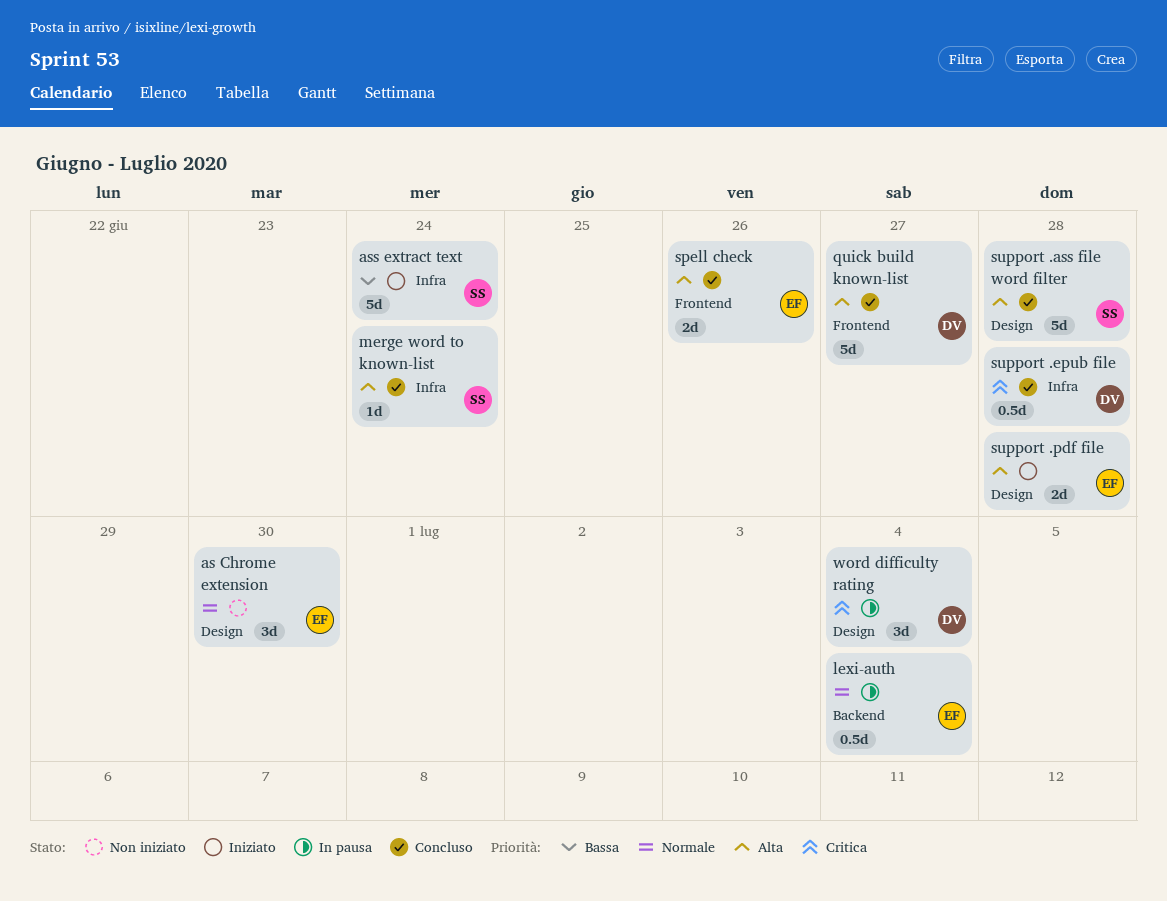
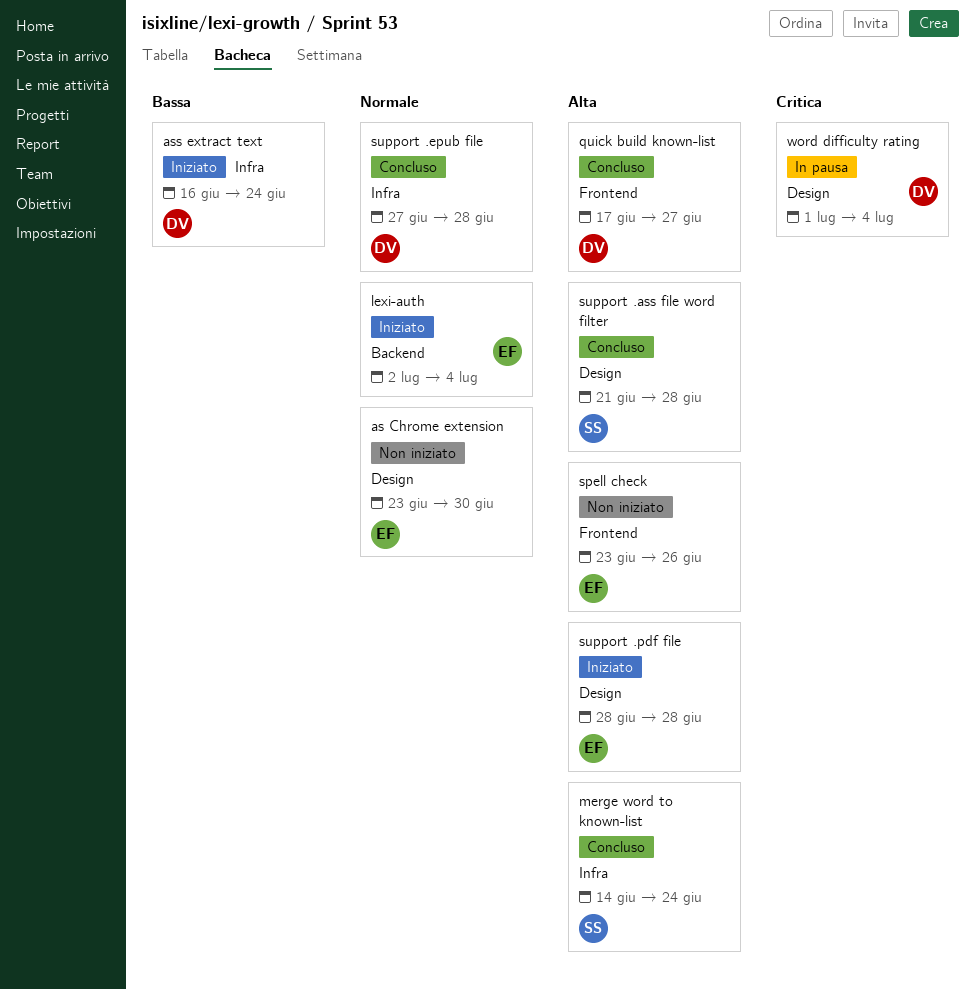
ass extract text, owner: SS -> DV
lexi-auth, status: In pausa -> Iniziato
spell check, status: Concluso -> Non iniziato
support .epub file, priority: Critica -> Normale

